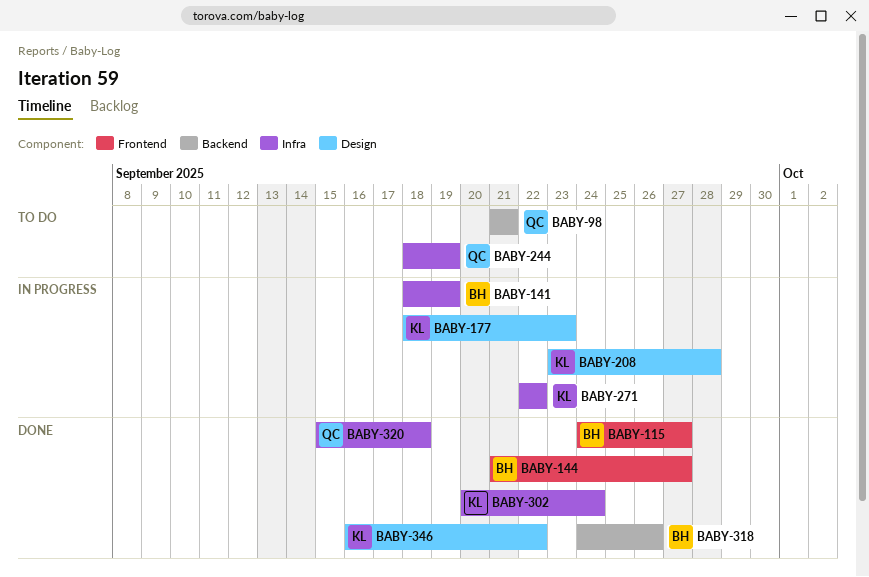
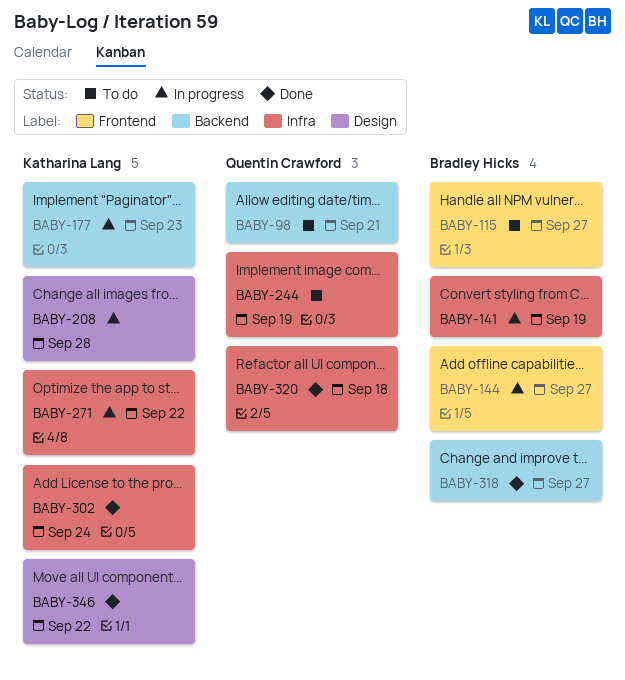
BABY-115, status: Done -> To do
BABY-144, status: Done -> In progress
BABY-177, label: Design -> Backend
BABY-318, due: Sep 26 -> Sep 27

